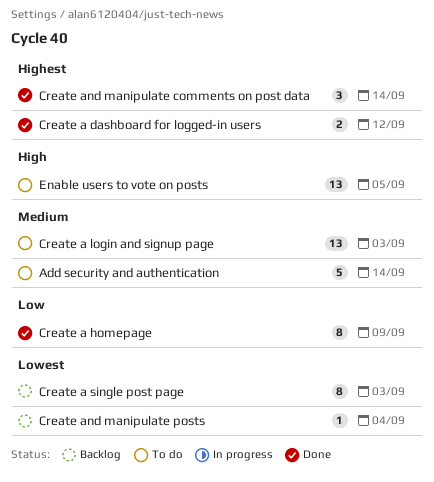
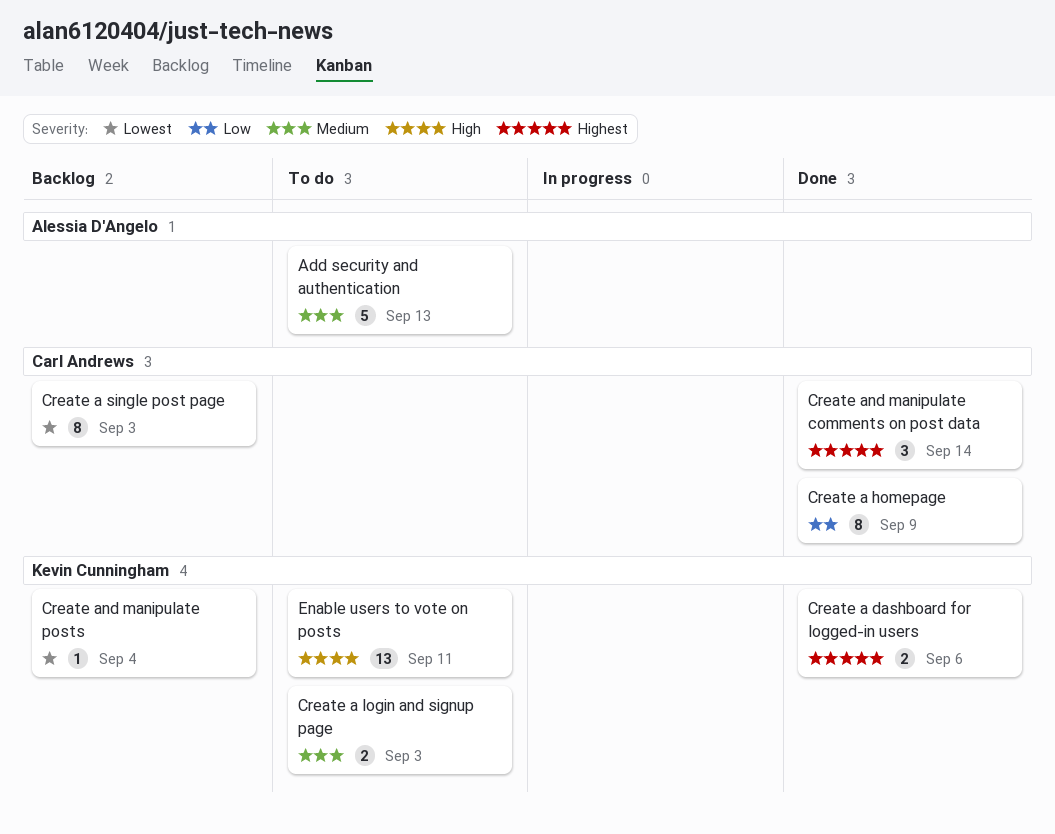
Add security and authentication, due: Sep 14 -> Sep 13
Create a dashboard for logged-in users, due: Sep 12 -> Sep 6
Create a login and signup page, estimate: 13 -> 2
Enable users to vote on posts, due: Sep 5 -> Sep 11

